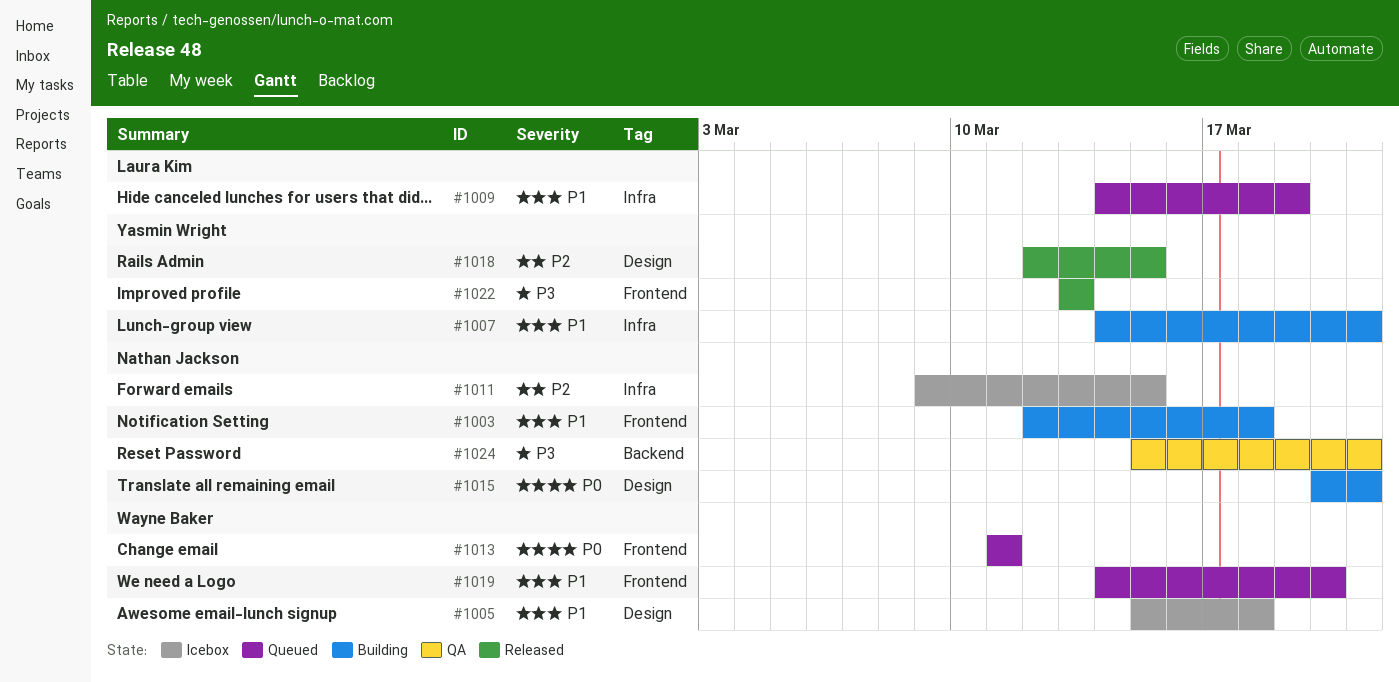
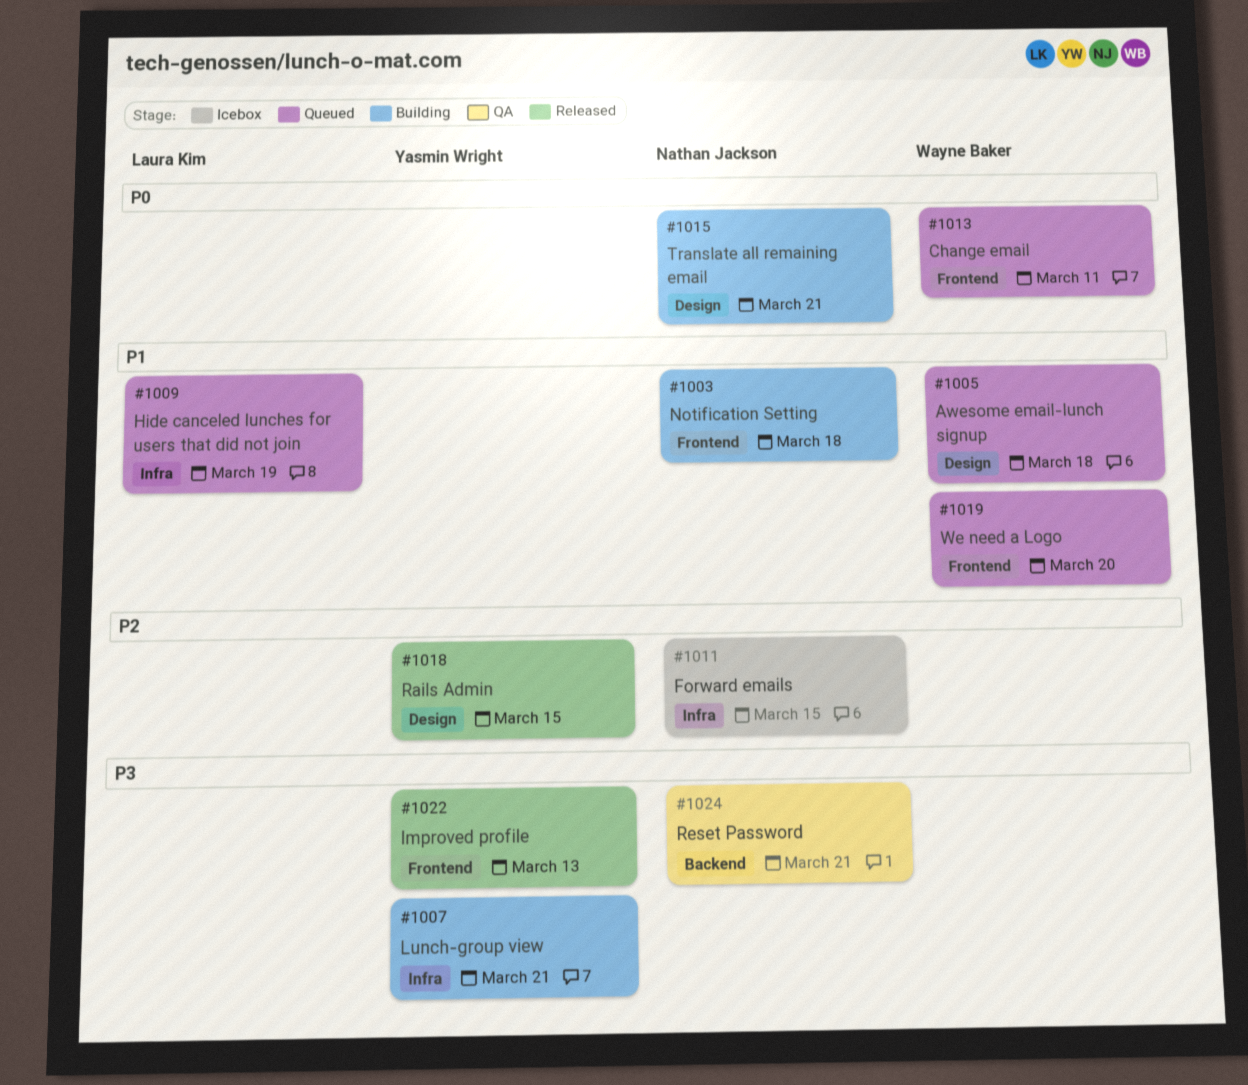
#1005, status: Icebox -> Queued
#1007, priority: P1 -> P3

